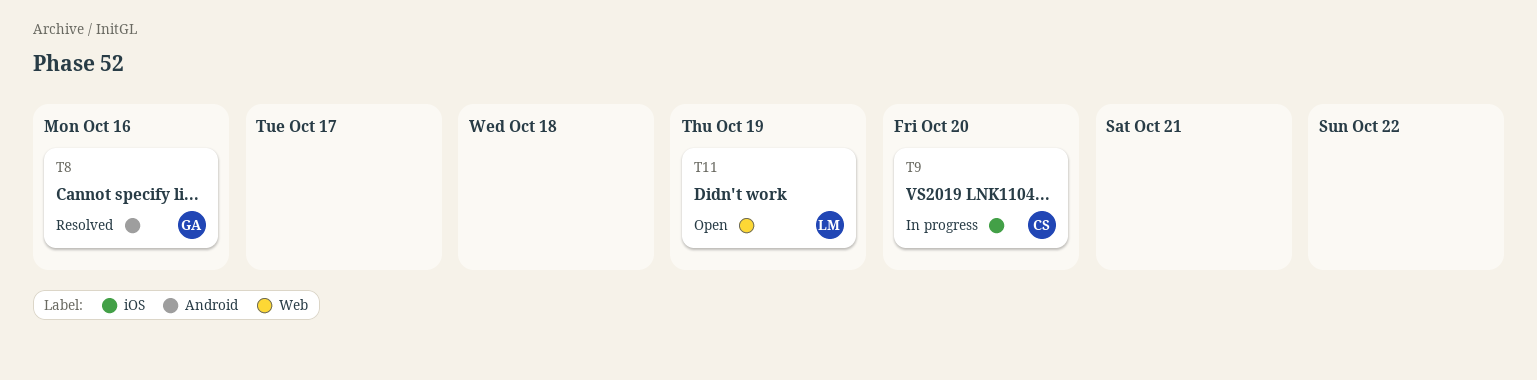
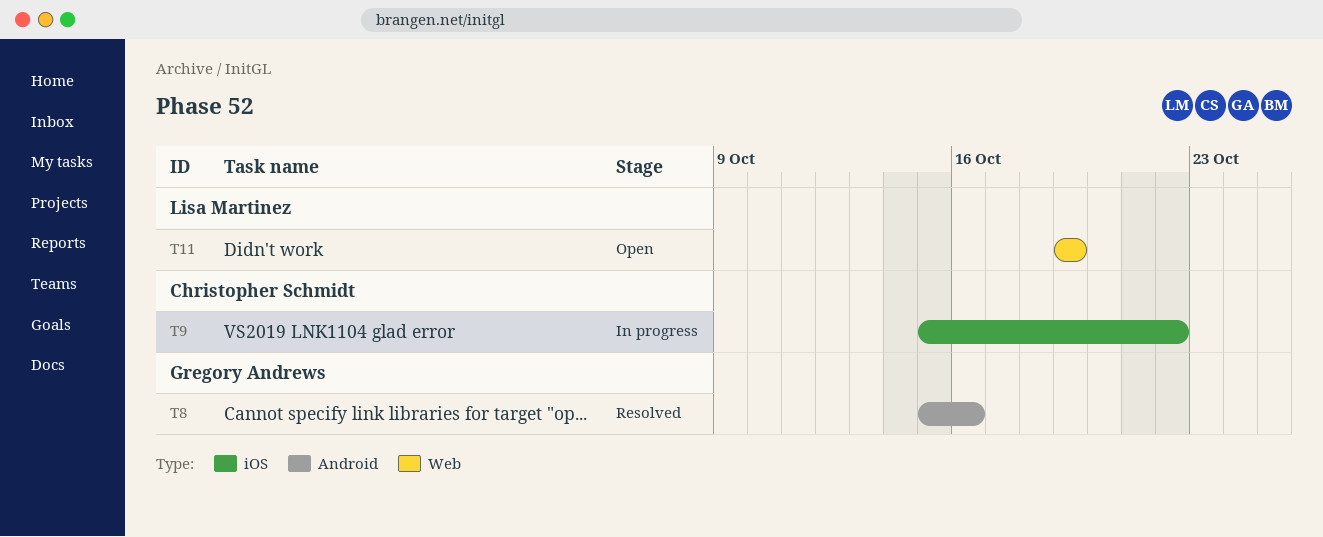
T9, due: Oct 20 -> Oct 22

